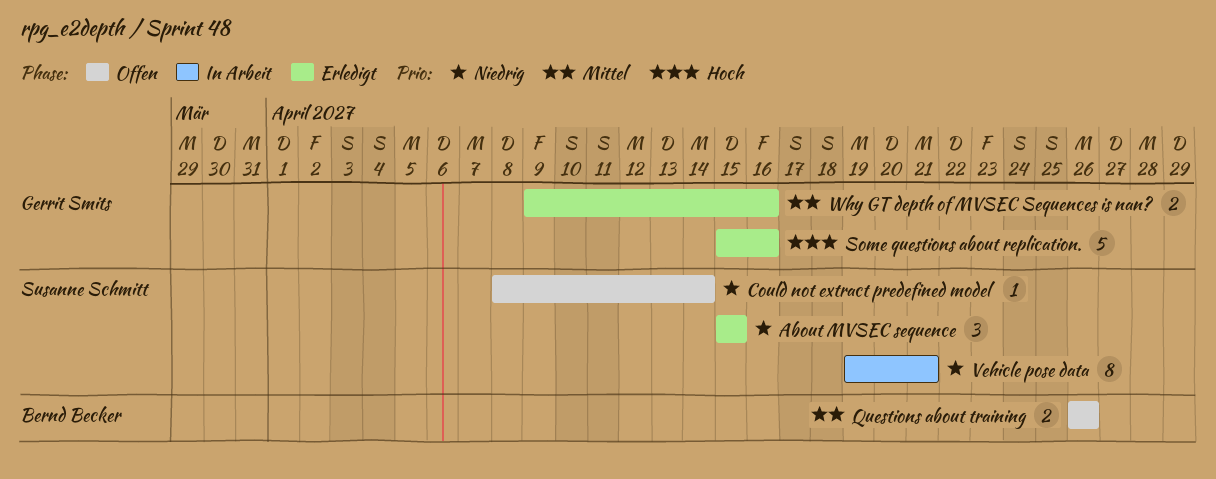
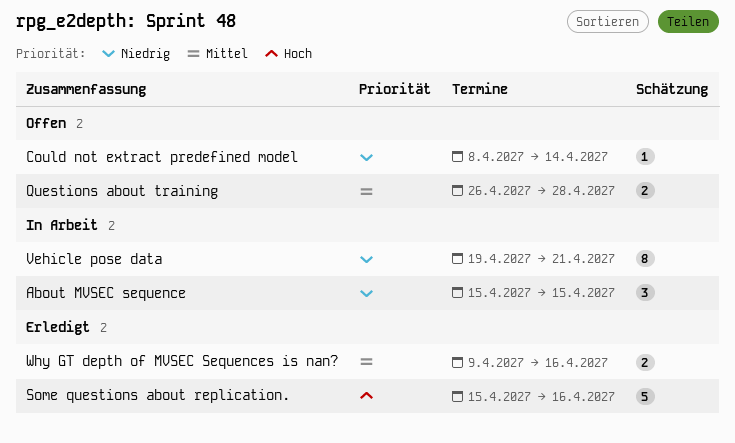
About MVSEC sequence, status: Erledigt -> In Arbeit
Questions about training, due: Apr 26 -> Apr 28

